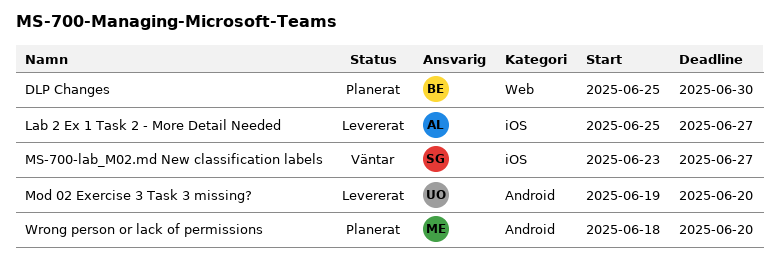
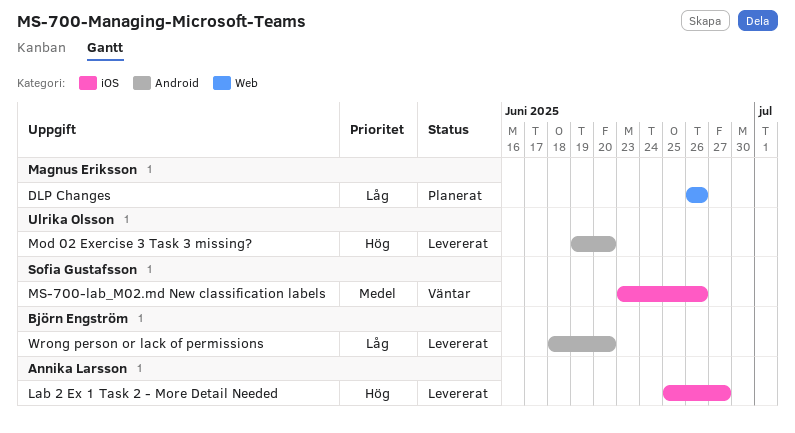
DLP Changes, owner: Björn Engström -> Magnus Eriksson
DLP Changes, start: Jun 25 -> Jun 26
DLP Changes, due: Jun 30 -> Jun 26
MS-700-lab_M02.md New classification labels, due: Jun 27 -> Jun 26
Wrong person or lack of permissions, status: Planerat -> Levererat
Wrong person or lack of permissions, owner: Magnus Eriksson -> Björn Engström

